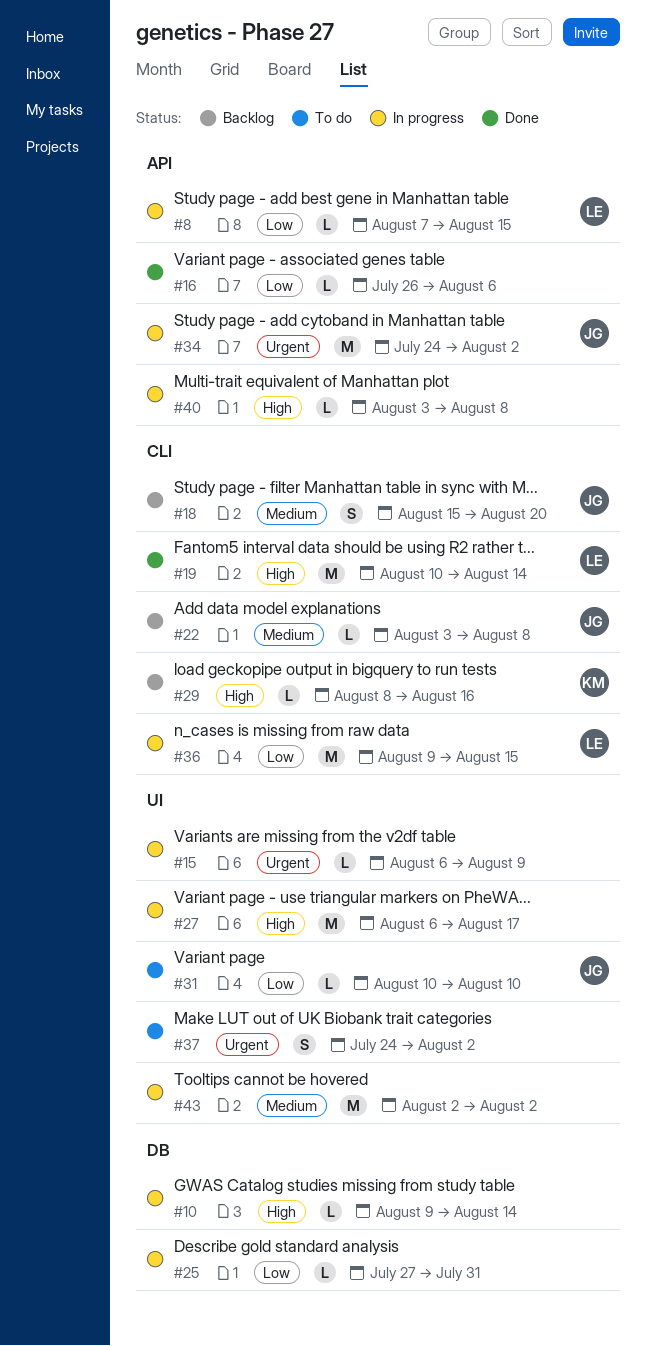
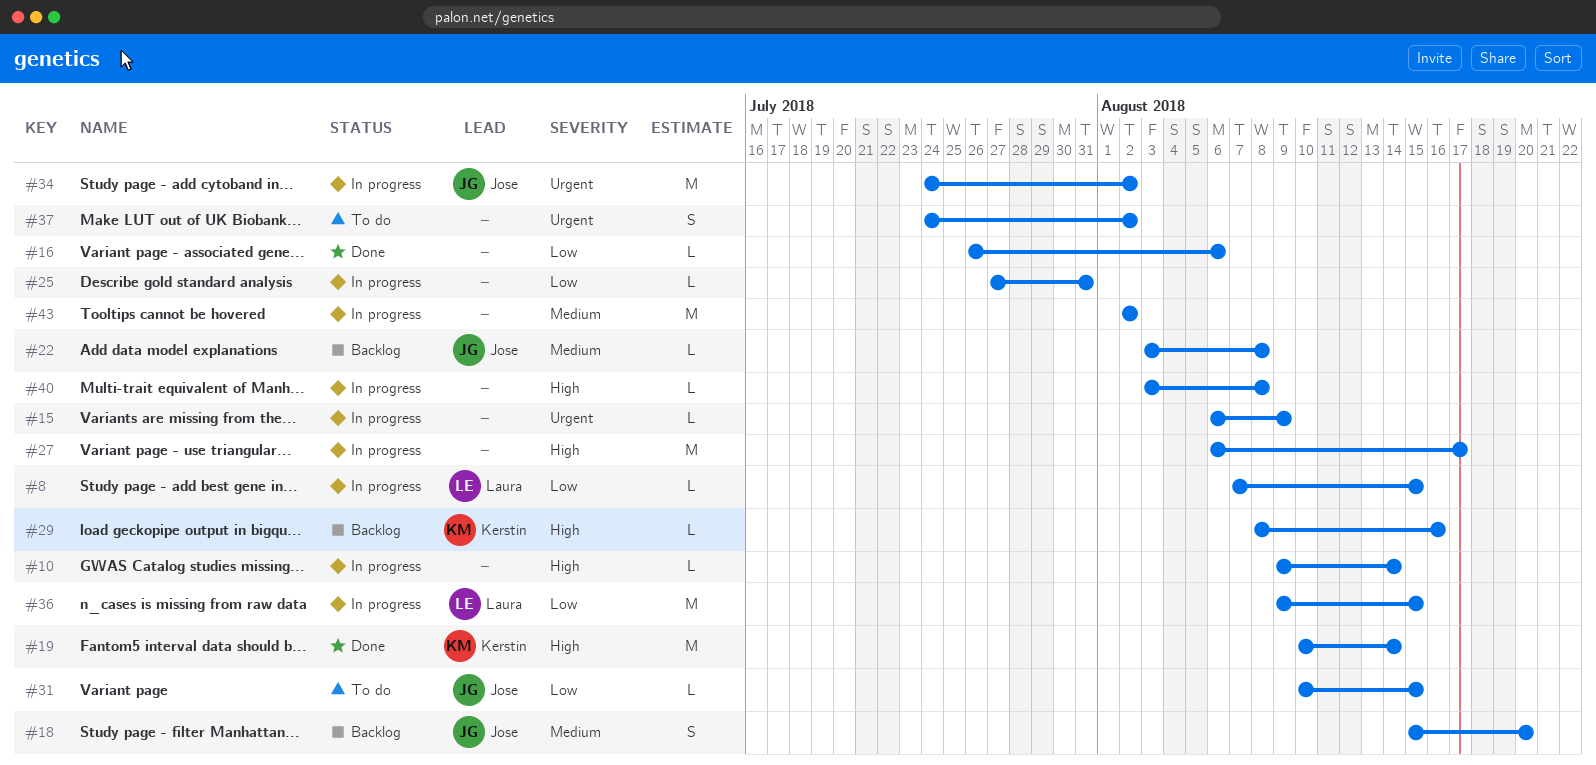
#19, owner: Laura -> Kerstin
#31, due: Aug 10 -> Aug 15

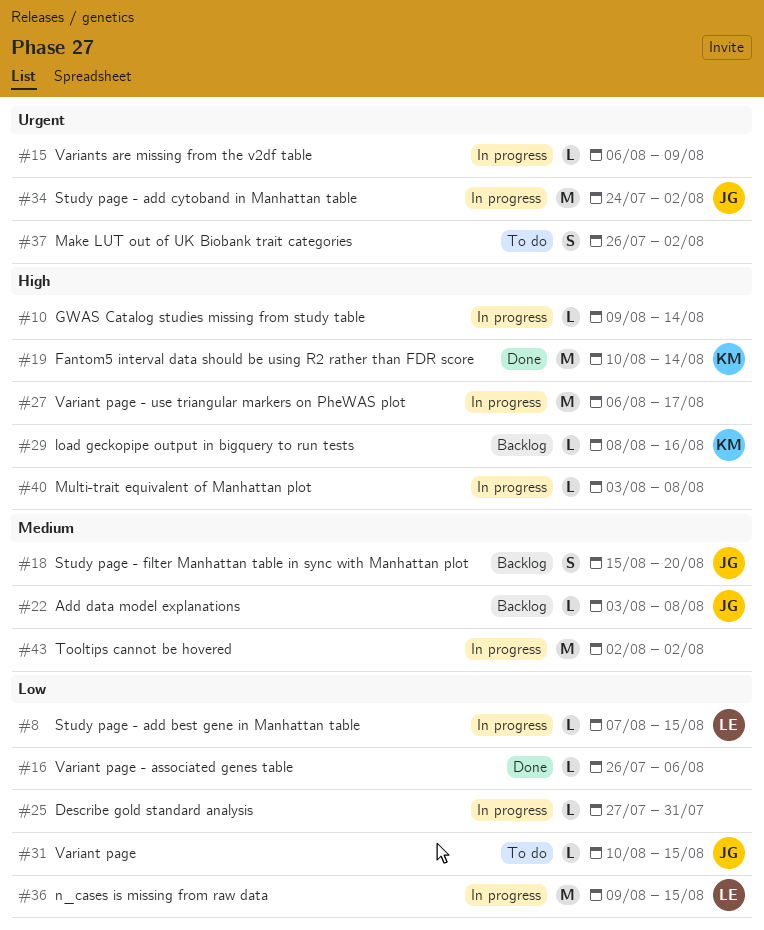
#37, start: Jul 24 -> Jul 26

